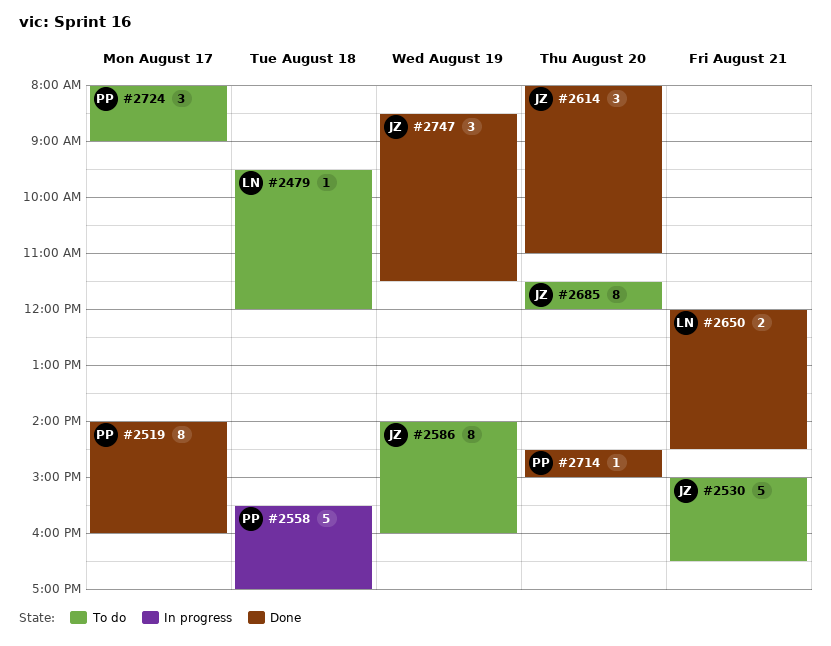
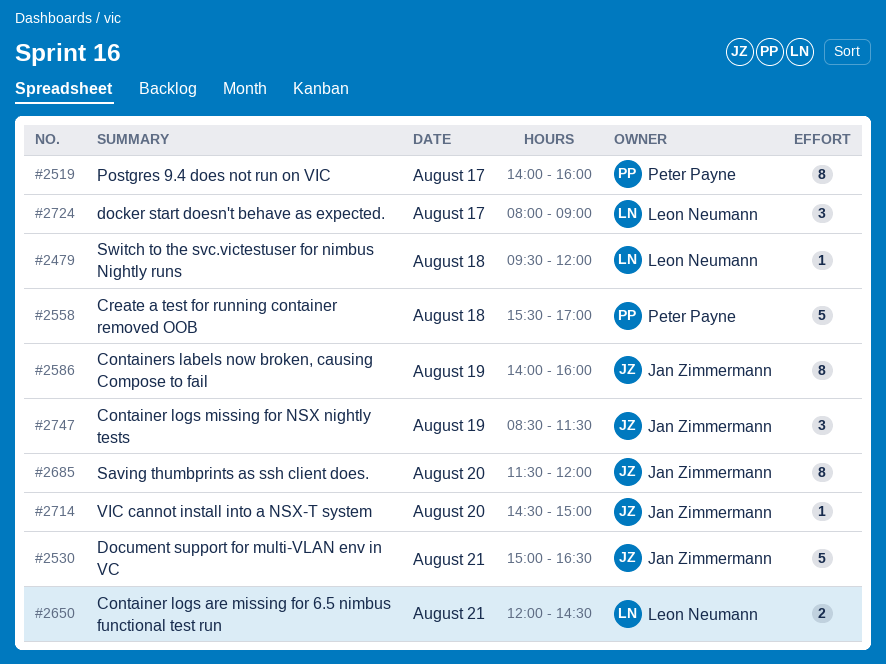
#2614: present -> none
#2714, owner: Peter Payne -> Jan Zimmermann
#2724, owner: Peter Payne -> Leon Neumann

